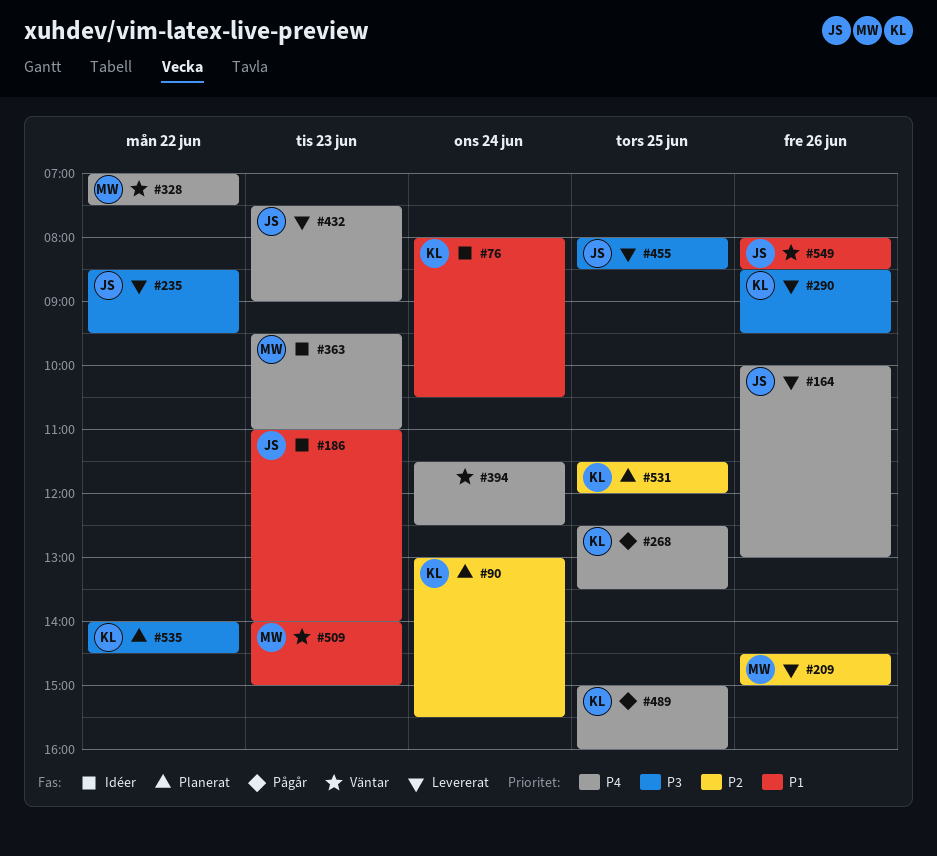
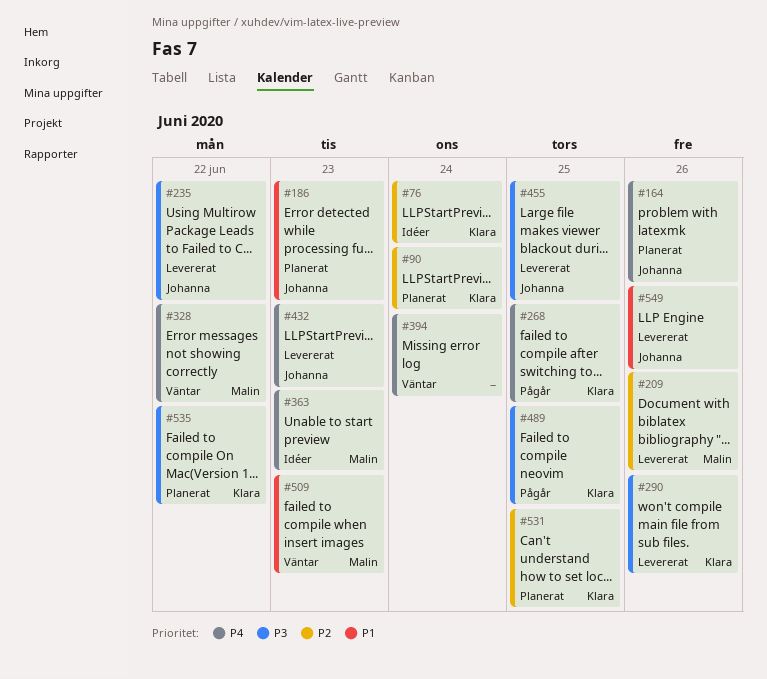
#76, priority: P1 -> P2
#164, status: Levererat -> Planerat
#186, status: Idéer -> Planerat
#489, priority: P4 -> P3
#549, status: Väntar -> Levererat

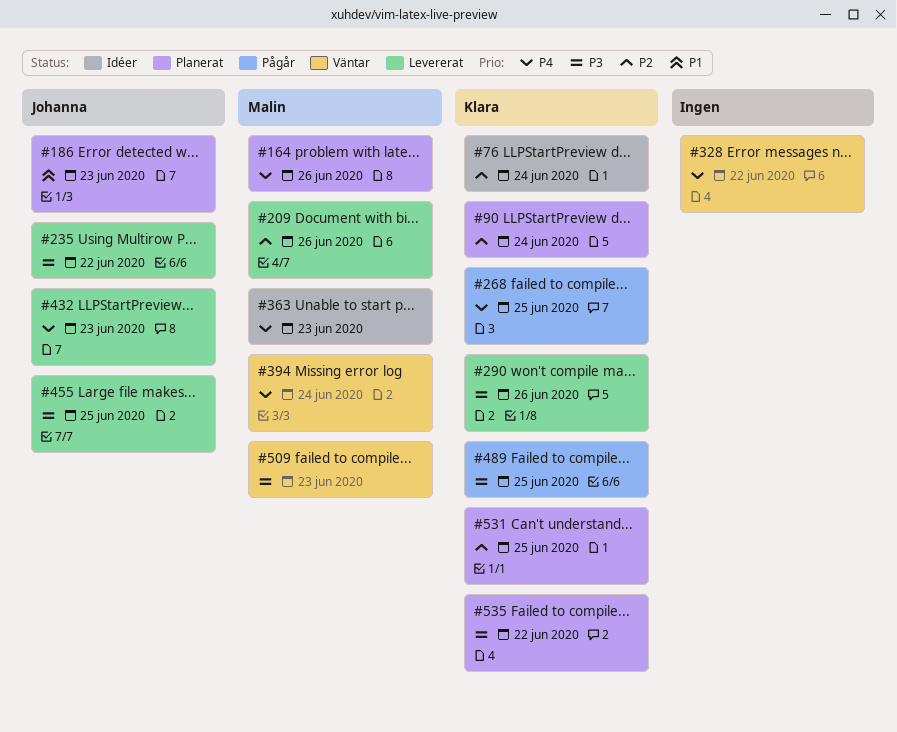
#164, owner: Johanna -> Malin
#328, owner: Malin -> none
#394, owner: none -> Malin
#509, priority: P1 -> P3
#549: present -> none

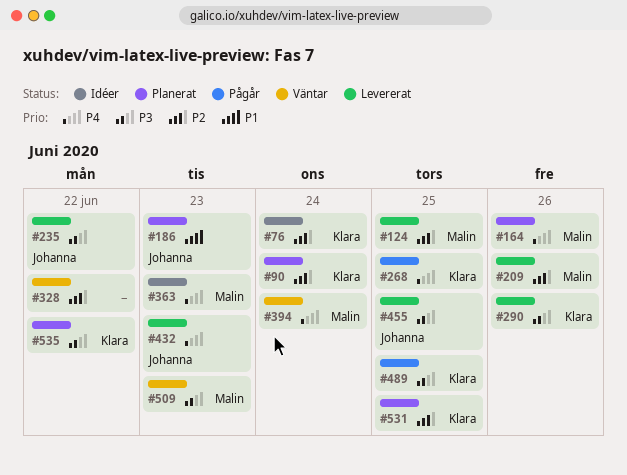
#124: none -> present
#328, priority: P4 -> P2

